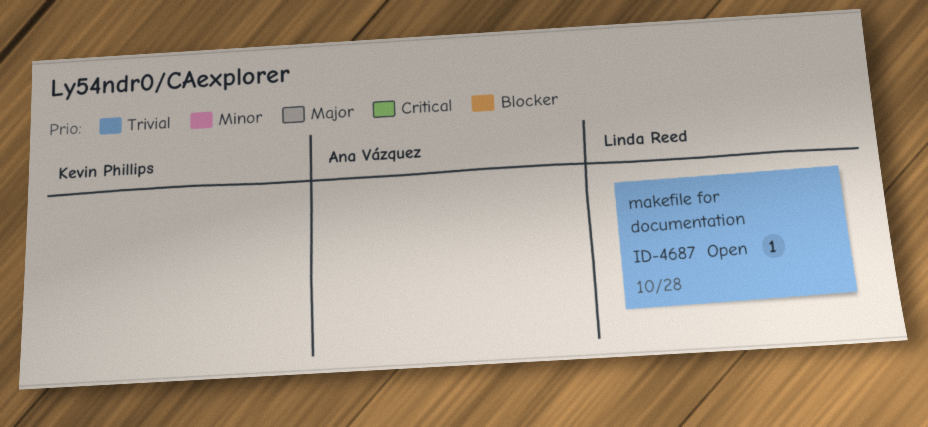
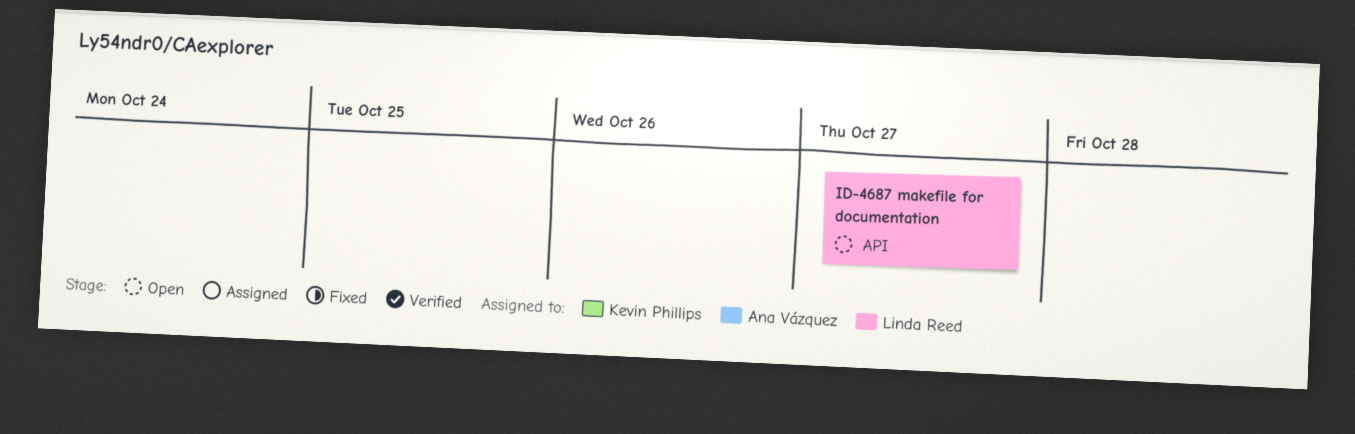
ID-4687, due: Oct 28 -> Oct 27

